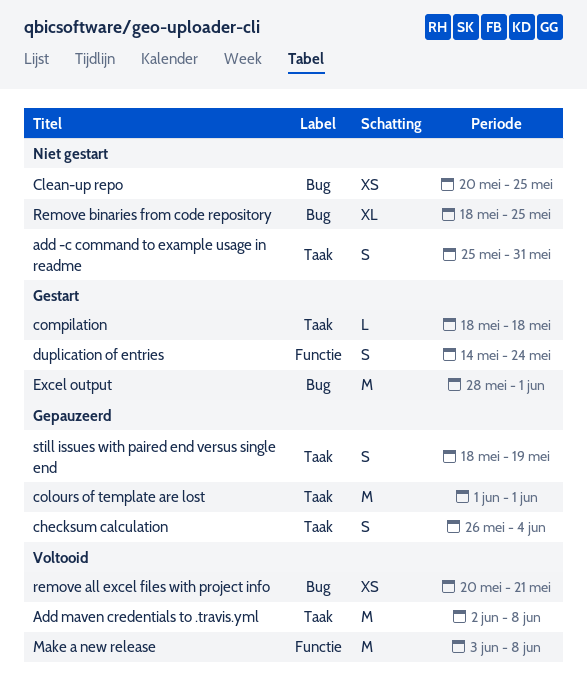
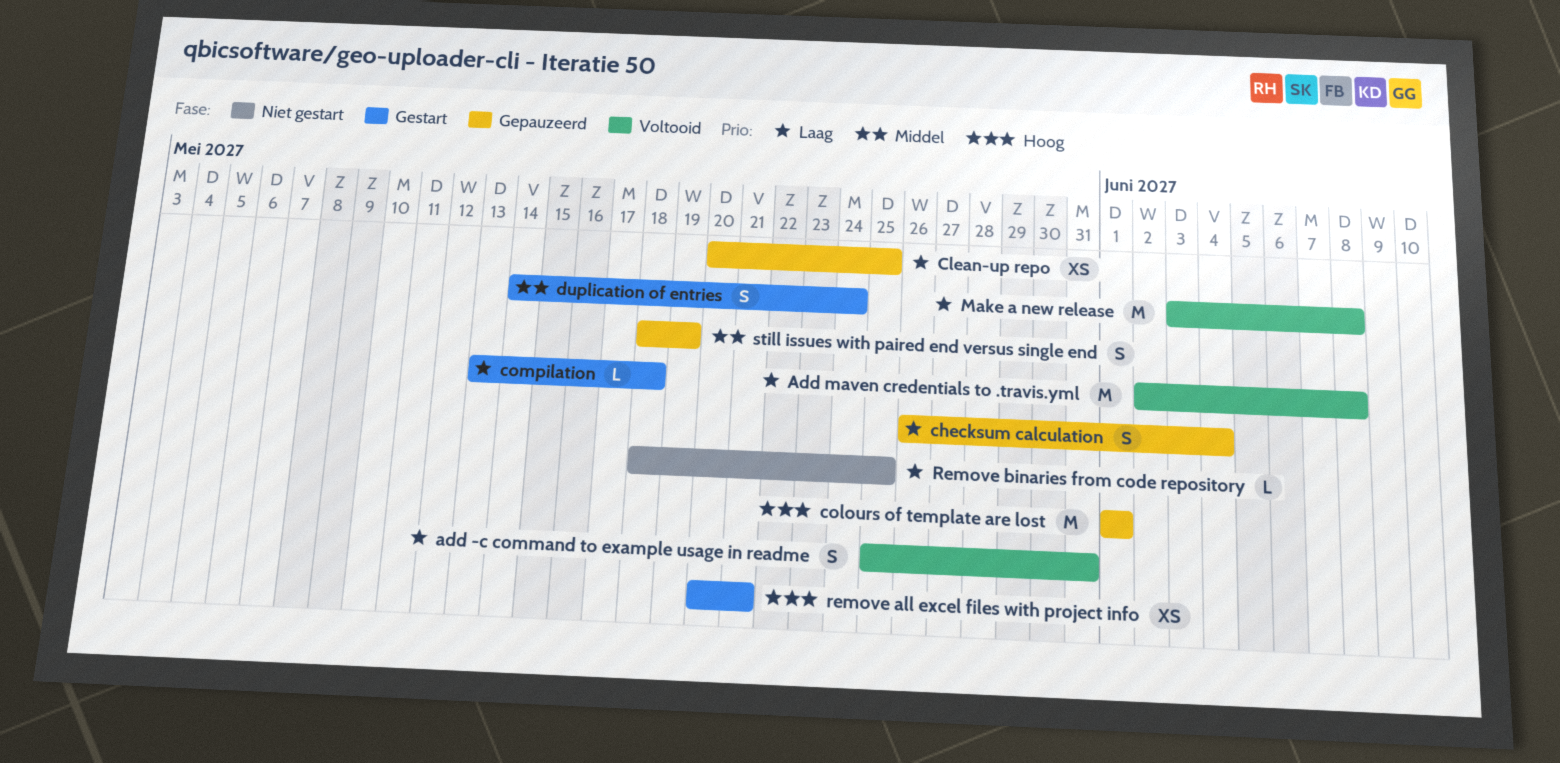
add -c command to example usage in readme, status: Niet gestart -> Voltooid
Clean-up repo, status: Niet gestart -> Gepauzeerd
compilation, start: May 18 -> May 13
Excel output: present -> none
remove all excel files with project info, status: Voltooid -> Gestart
Remove binaries from code repository, estimate: XL -> L

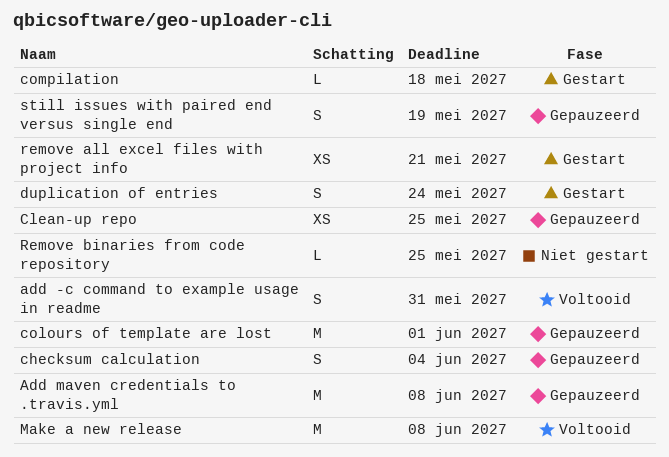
Add maven credentials to .travis.yml, status: Voltooid -> Gepauzeerd

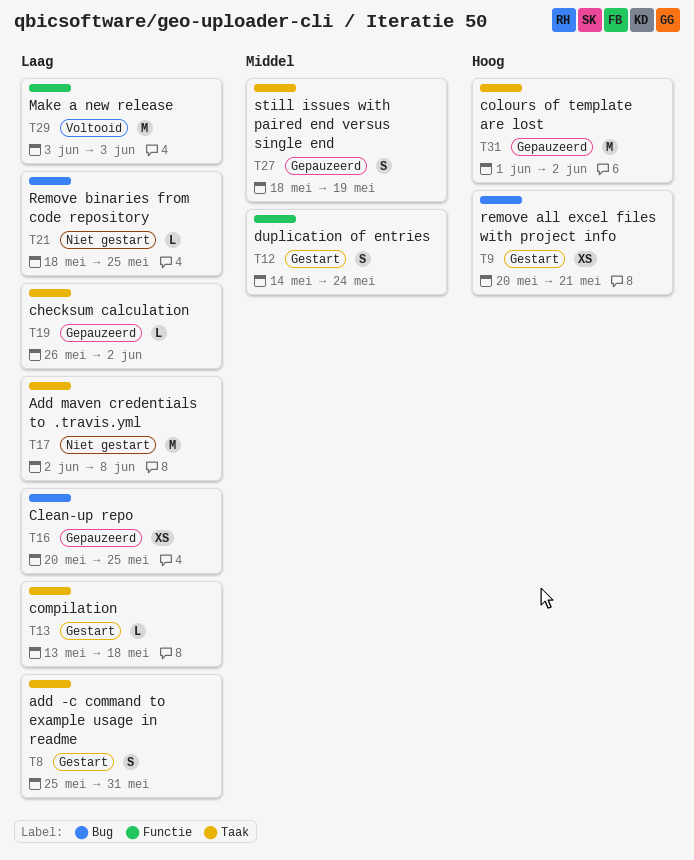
add -c command to example usage in readme, status: Voltooid -> Gestart
Add maven credentials to .travis.yml, status: Gepauzeerd -> Niet gestart
checksum calculation, estimate: S -> L
checksum calculation, due: Jun 4 -> Jun 2
colours of template are lost, due: Jun 1 -> Jun 2
Make a new release, due: Jun 8 -> Jun 3

